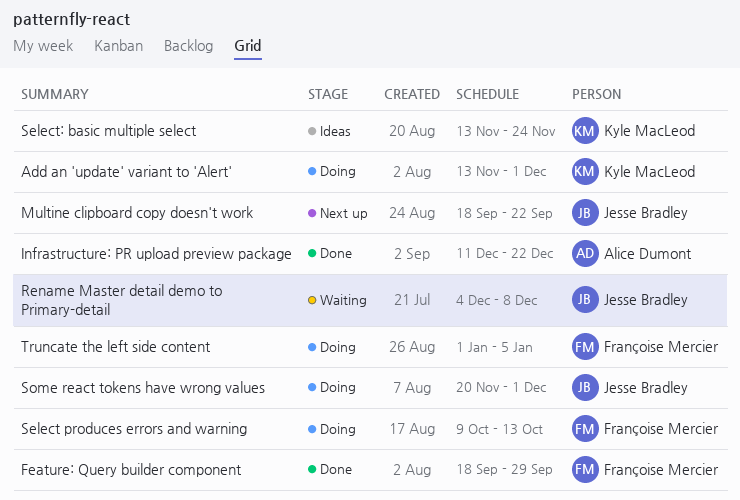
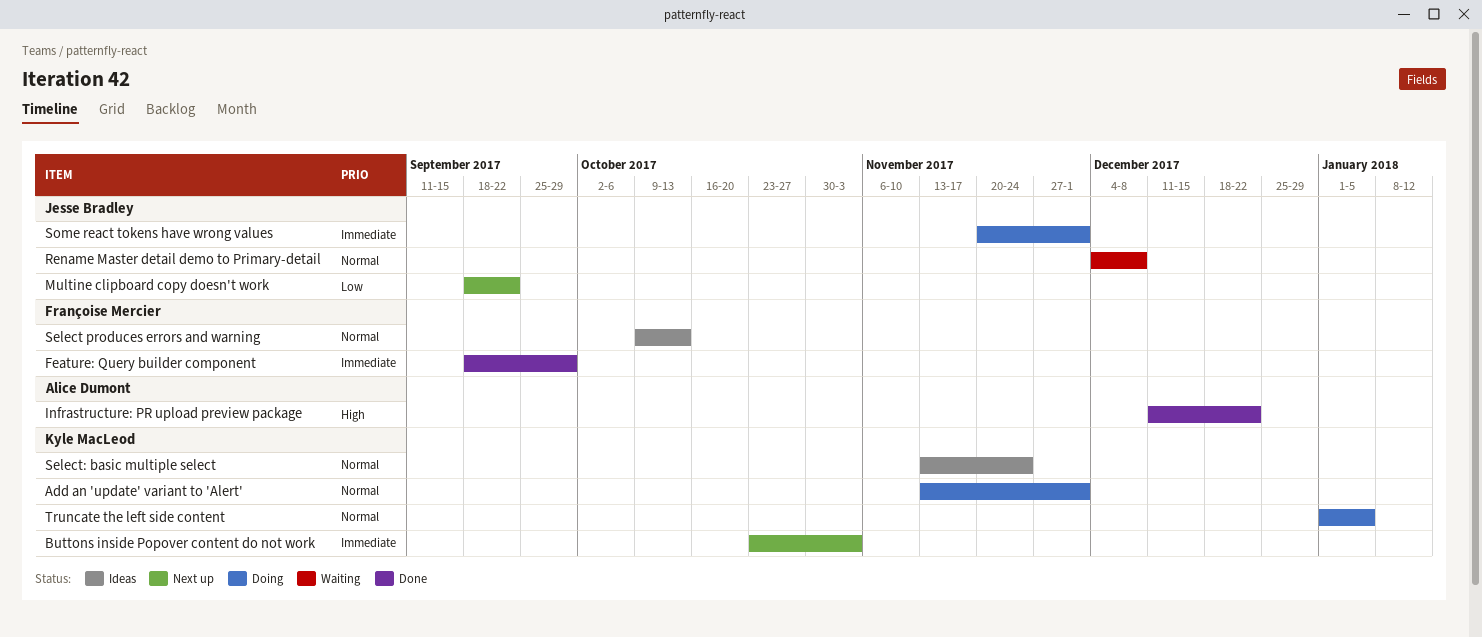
Buttons inside Popover content do not work: none -> present
Select produces errors and warning, status: Doing -> Ideas
Truncate the left side content, owner: Françoise Mercier -> Kyle MacLeod

